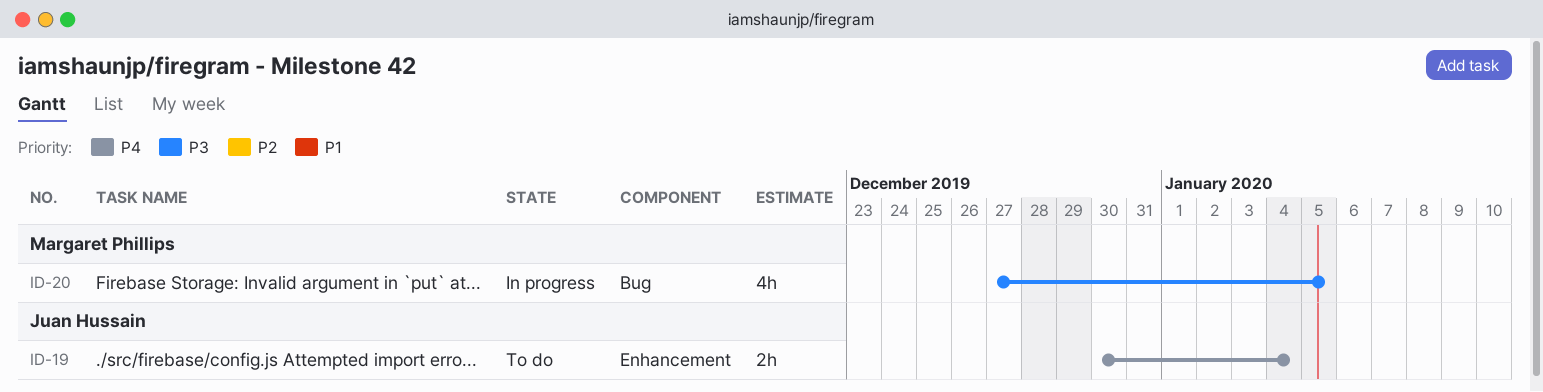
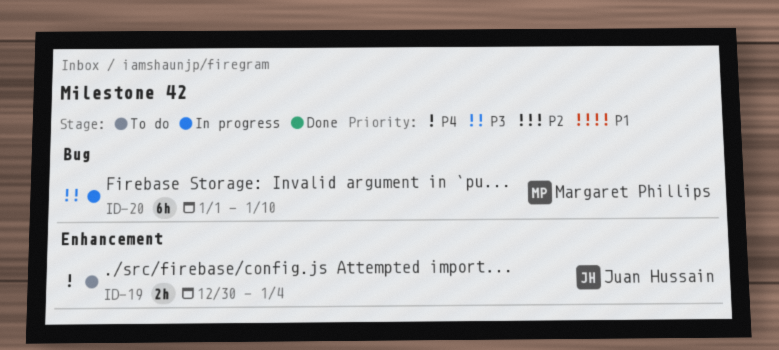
ID-20, estimate: 4h -> 6h
ID-20, start: Dec 27 -> Jan 1
ID-20, due: Jan 5 -> Jan 10

